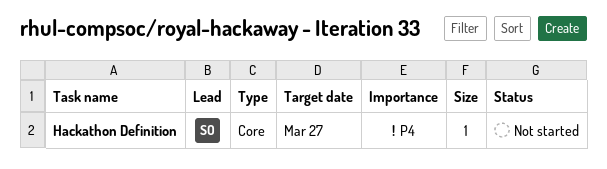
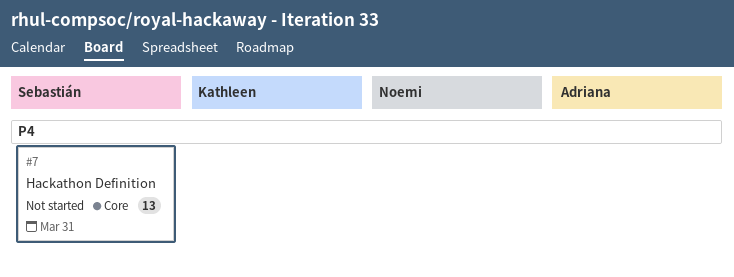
Hackathon Definition, estimate: 1 -> 13
Hackathon Definition, due: Mar 27 -> Mar 31

